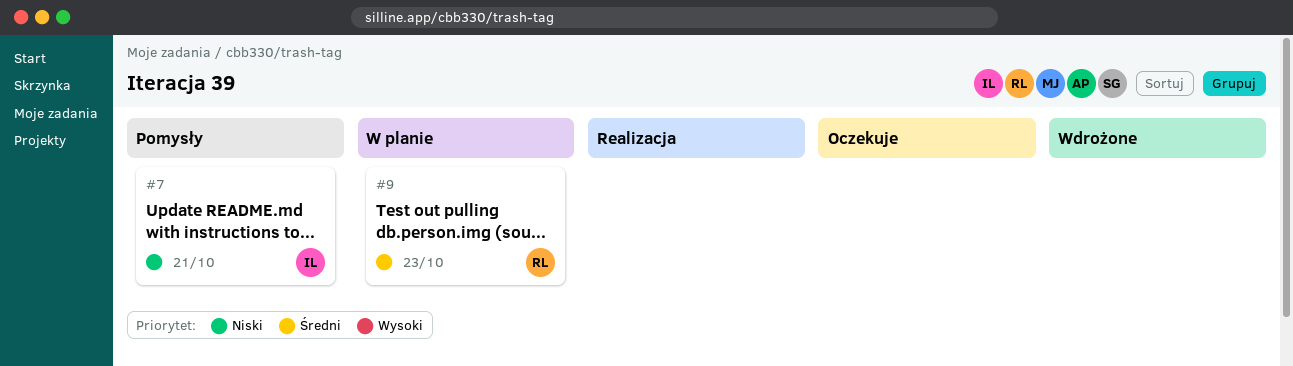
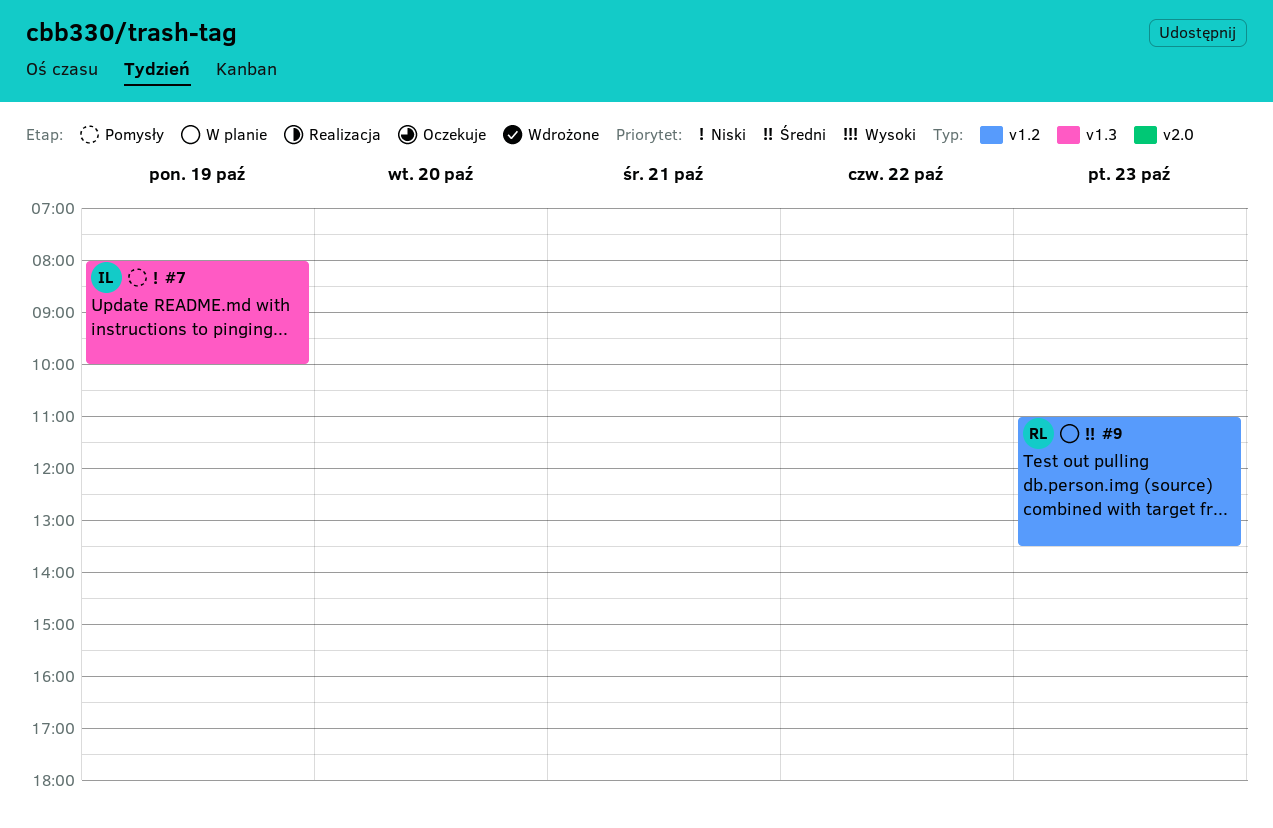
#7, day: Oct 21 -> Oct 19

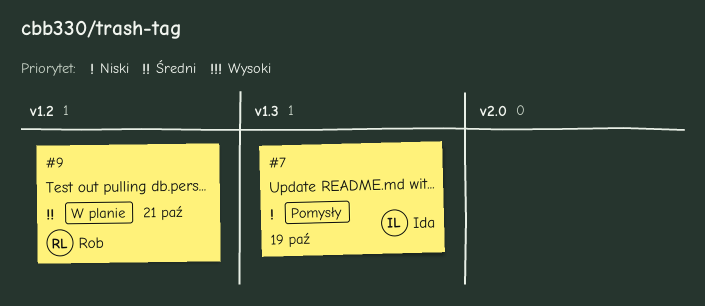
#9, day: Oct 23 -> Oct 21

